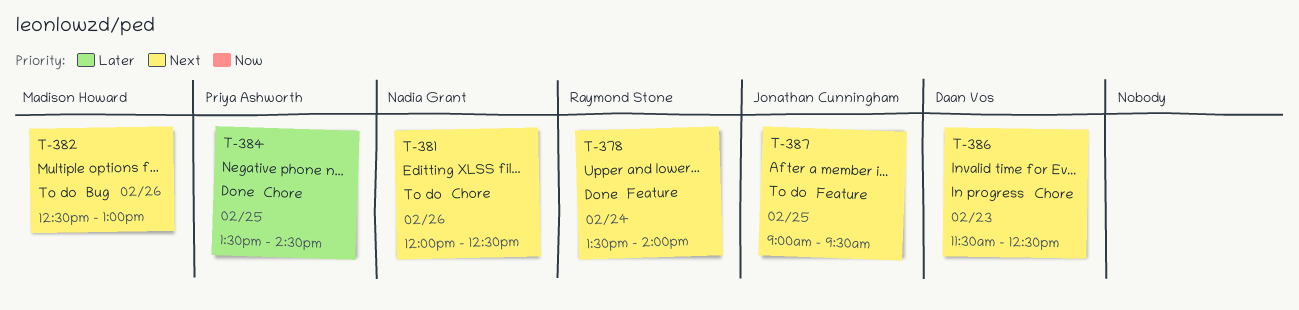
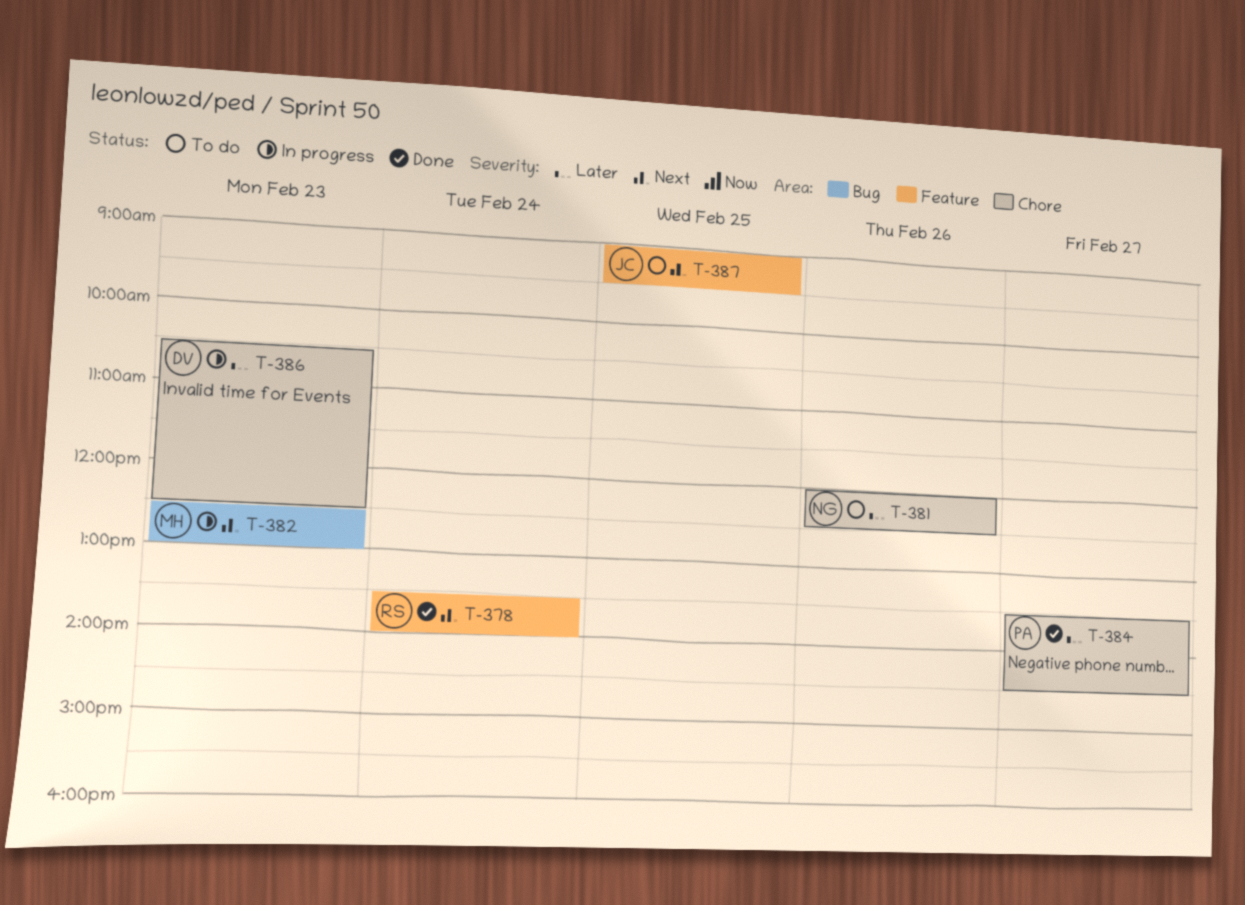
T-381, priority: Next -> Later
T-382, status: To do -> In progress
T-382, day: Feb 26 -> Feb 23
T-384, day: Feb 25 -> Feb 27
T-386, priority: Next -> Later
T-386, begins: 11:30 -> 10:30

